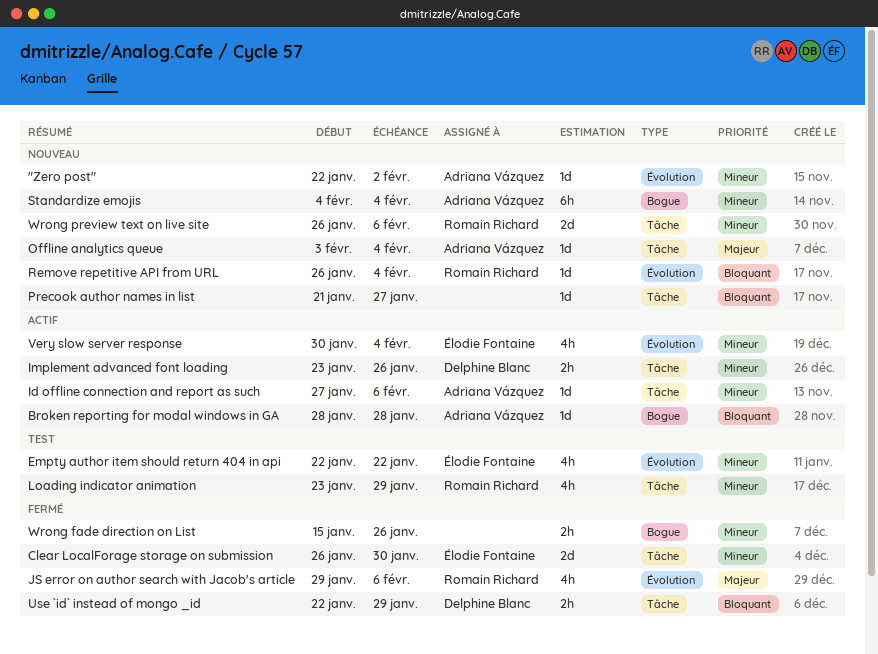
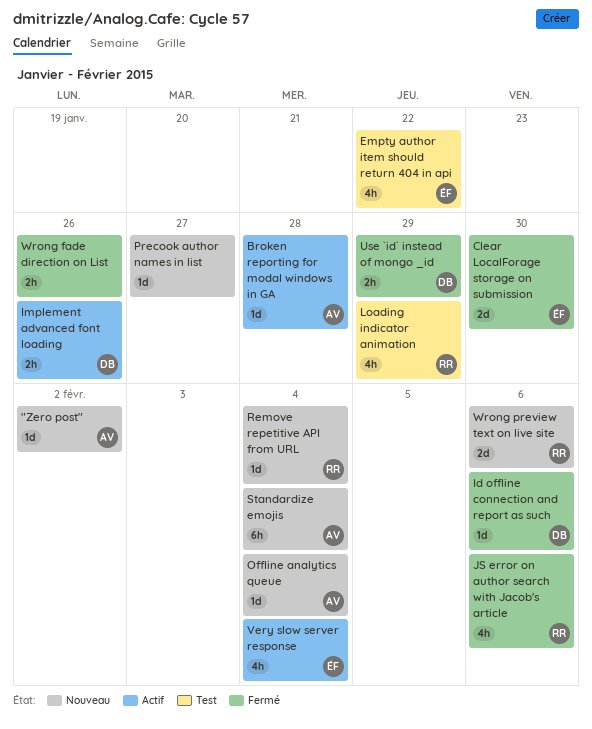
Id offline connection and report as such, status: Actif -> Fermé
Id offline connection and report as such, owner: Adriana Vázquez -> Delphine Blanc

